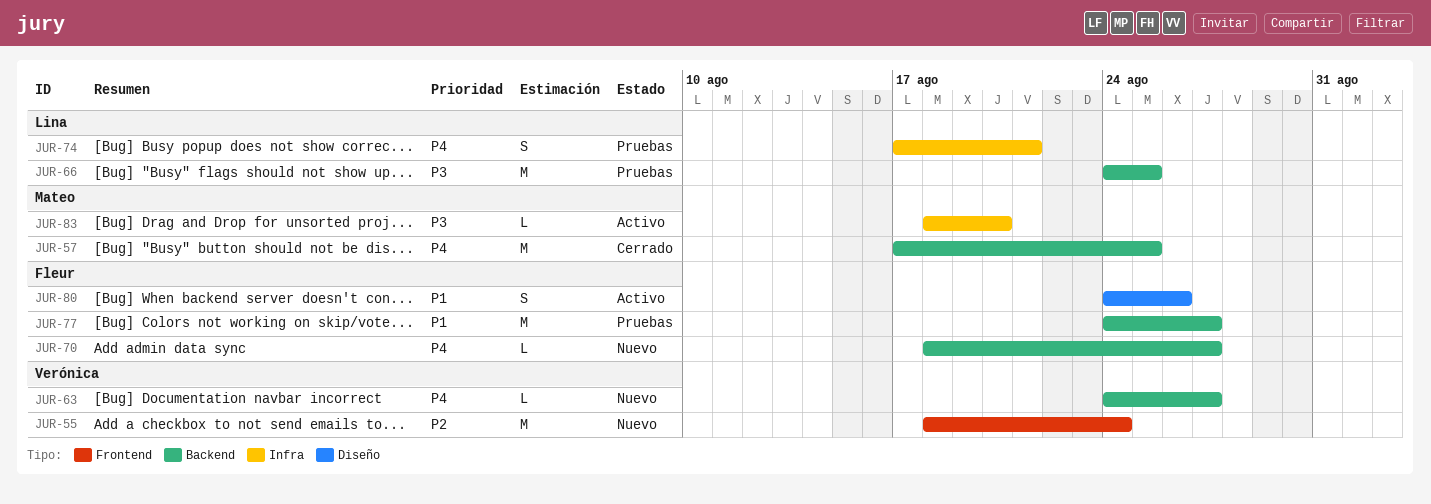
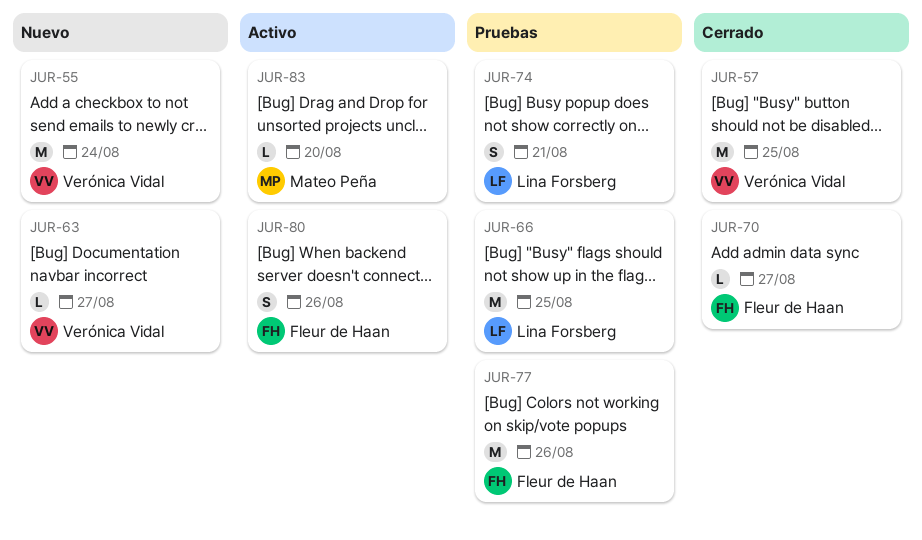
JUR-57, owner: Mateo Peña -> Verónica Vidal
JUR-70, status: Nuevo -> Cerrado
JUR-77, due: Aug 27 -> Aug 26

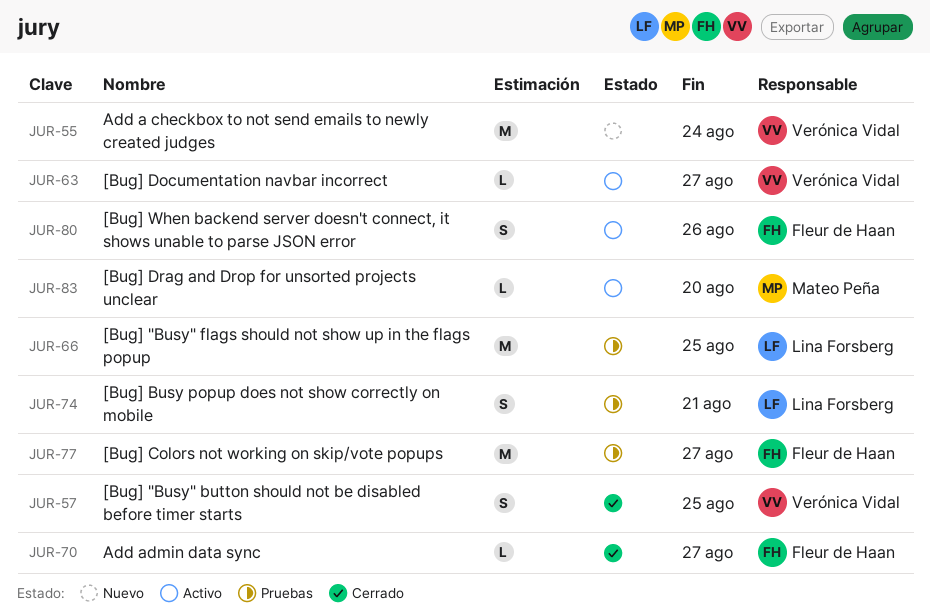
JUR-57, estimate: M -> S
JUR-63, status: Nuevo -> Activo
JUR-77, due: Aug 26 -> Aug 27

